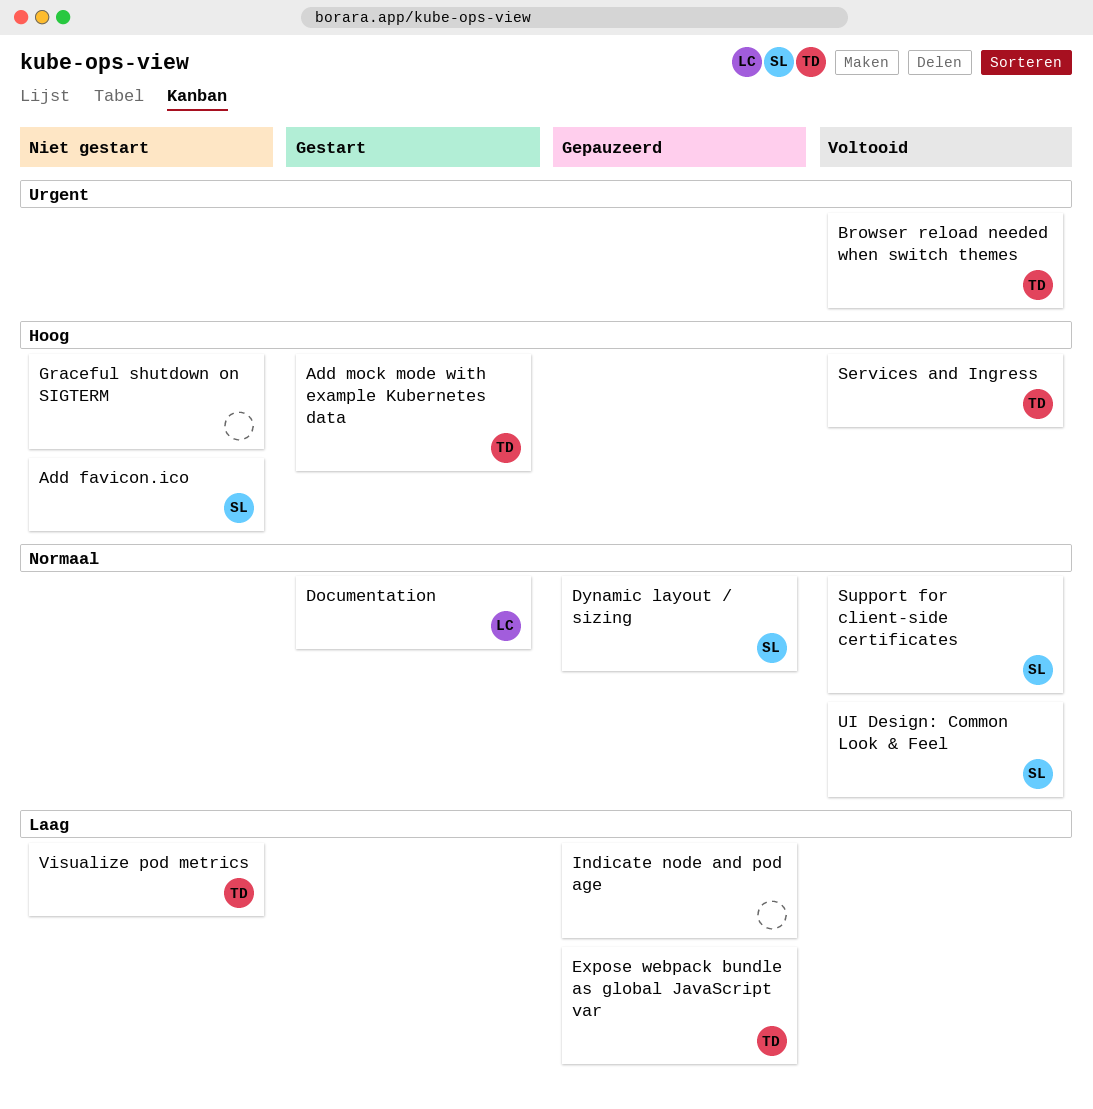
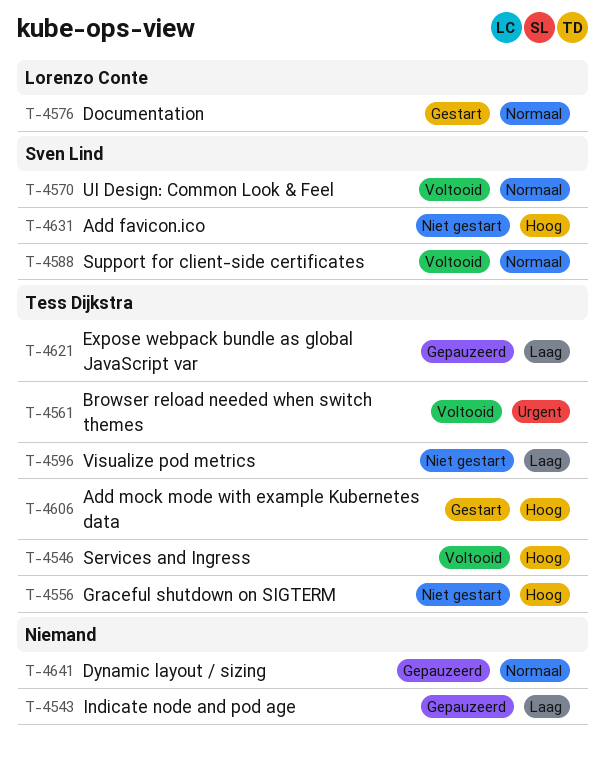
Dynamic layout / sizing, owner: Sven Lind -> none
Graceful shutdown on SIGTERM, owner: none -> Tess Dijkstra

